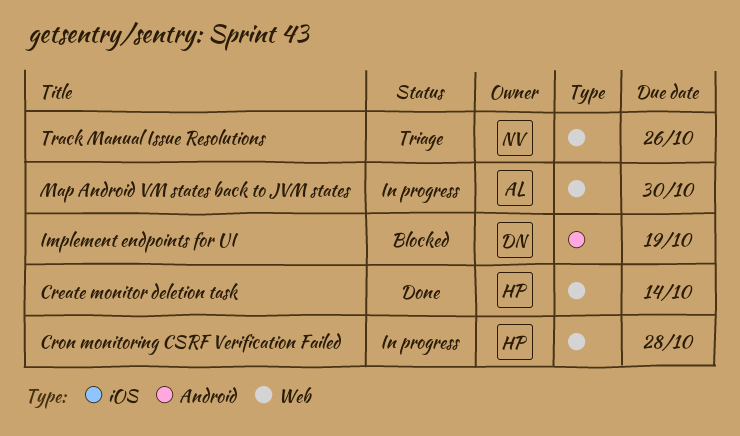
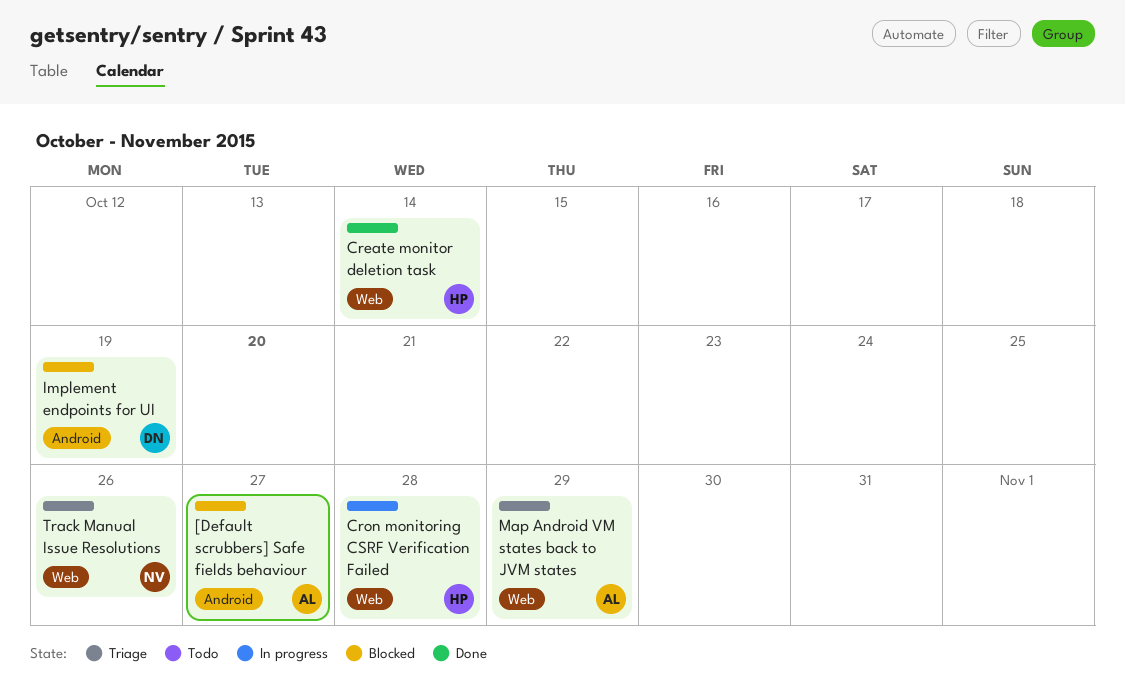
[Default scrubbers] Safe fields behaviour: none -> present
Map Android VM states back to JVM states, status: In progress -> Triage
Map Android VM states back to JVM states, due: Oct 30 -> Oct 29

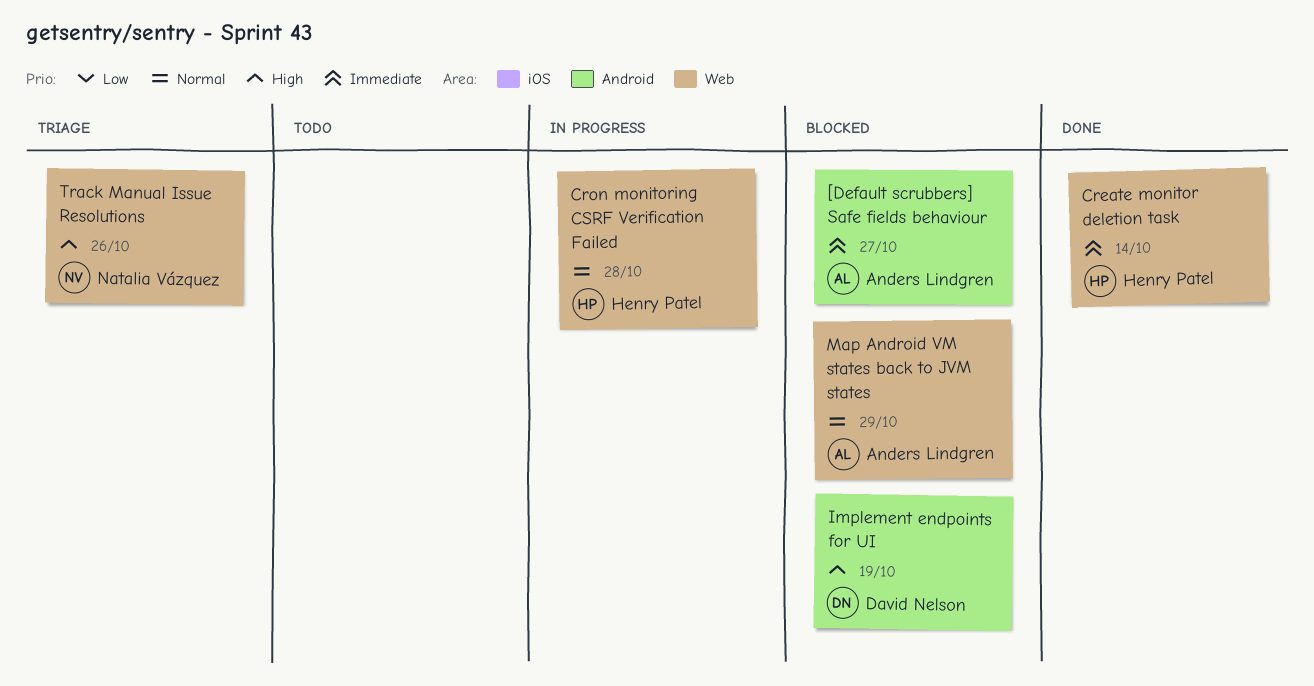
Map Android VM states back to JVM states, status: Triage -> Blocked

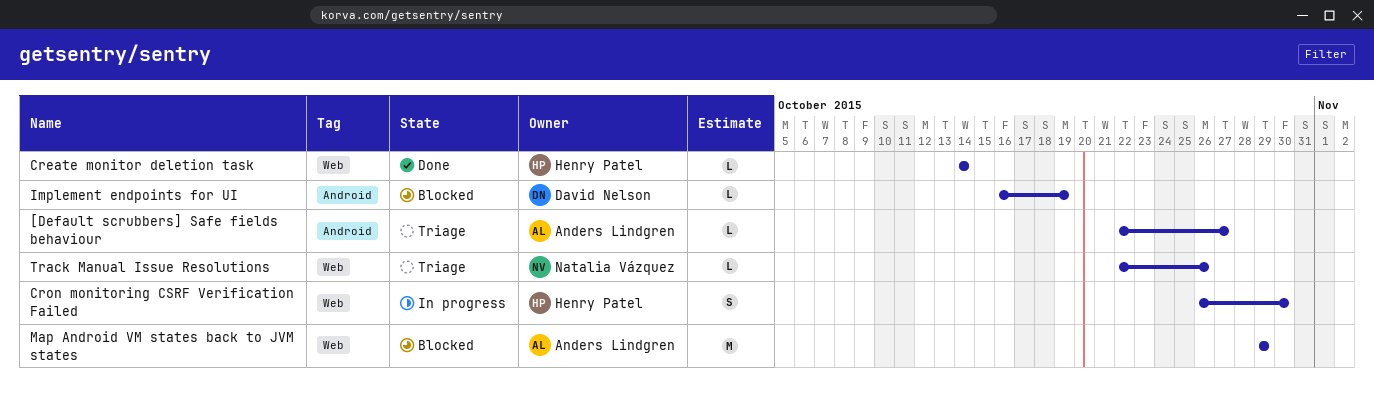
[Default scrubbers] Safe fields behaviour, status: Blocked -> Triage
Cron monitoring CSRF Verification Failed, due: Oct 28 -> Oct 30

